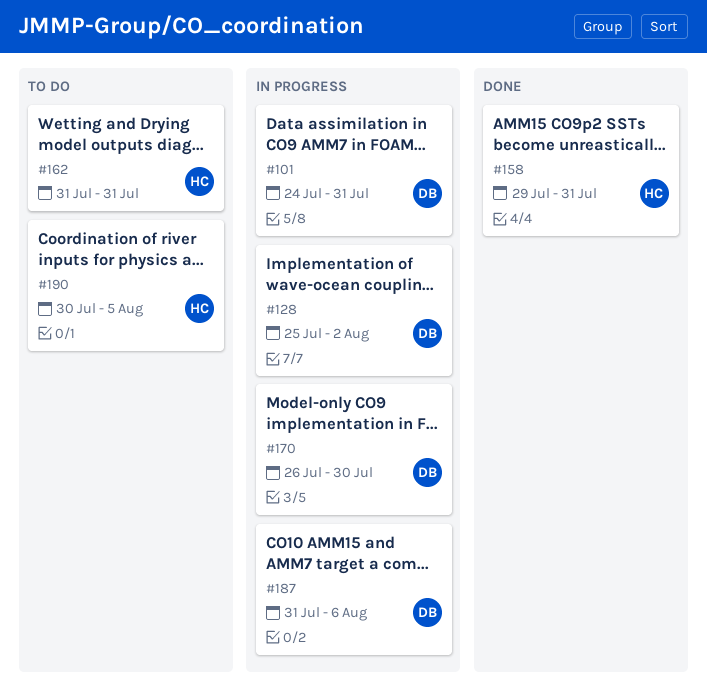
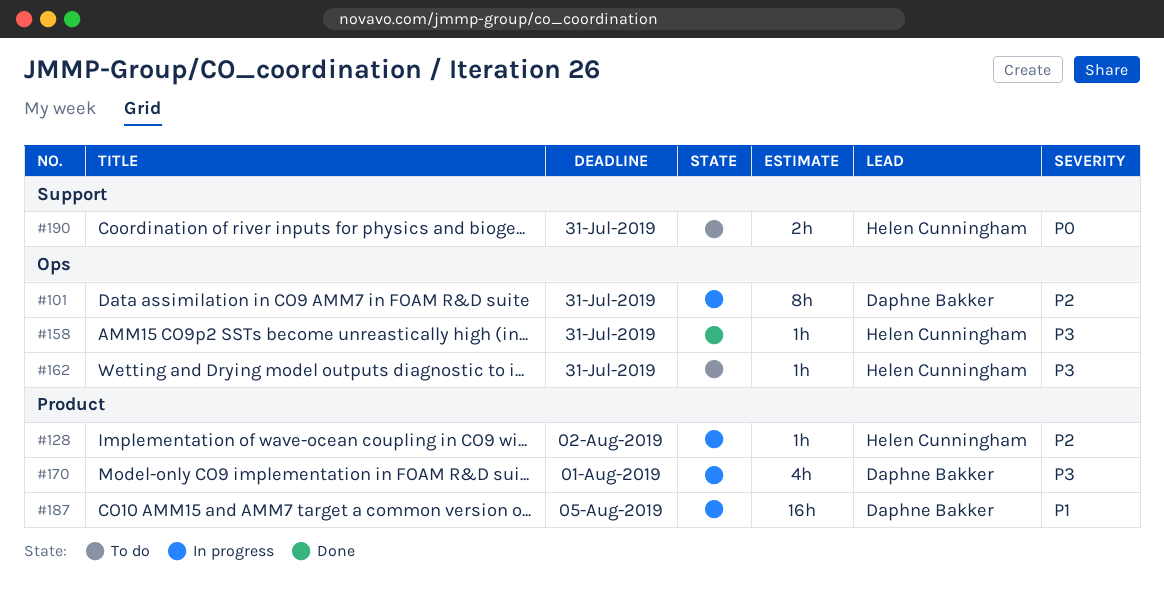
#128, owner: Daphne Bakker -> Helen Cunningham
#170, due: Jul 30 -> Aug 1
#187, due: Aug 6 -> Aug 5
#190, due: Aug 5 -> Jul 31

